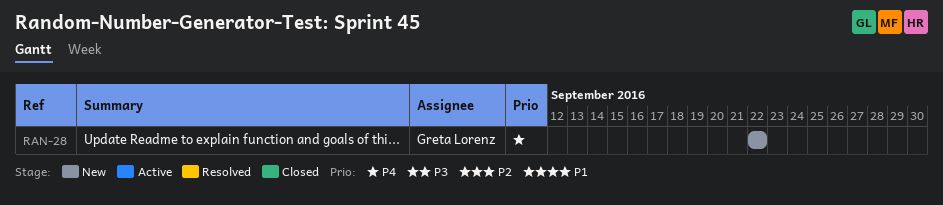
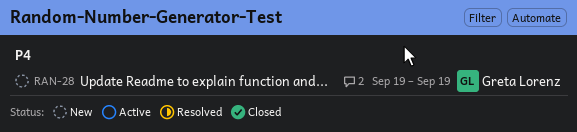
RAN-28, start: Sep 22 -> Sep 19
RAN-28, due: Sep 22 -> Sep 19

